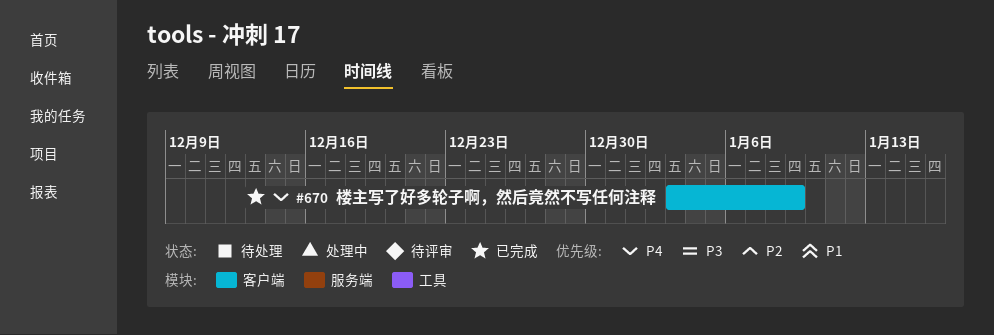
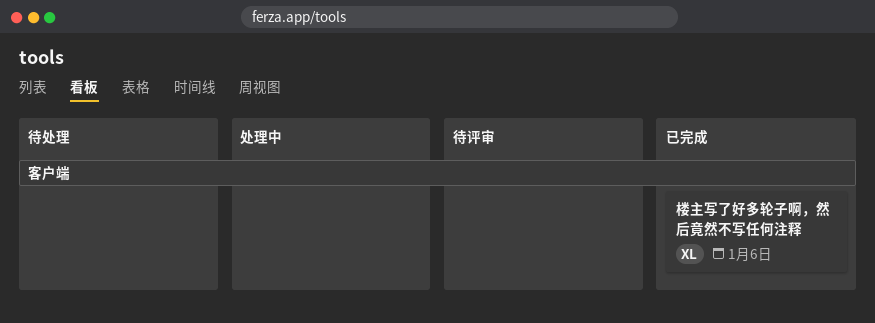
楼主写了好多轮子啊，然后竟然不写任何注释, due: Jan 9 -> Jan 6

